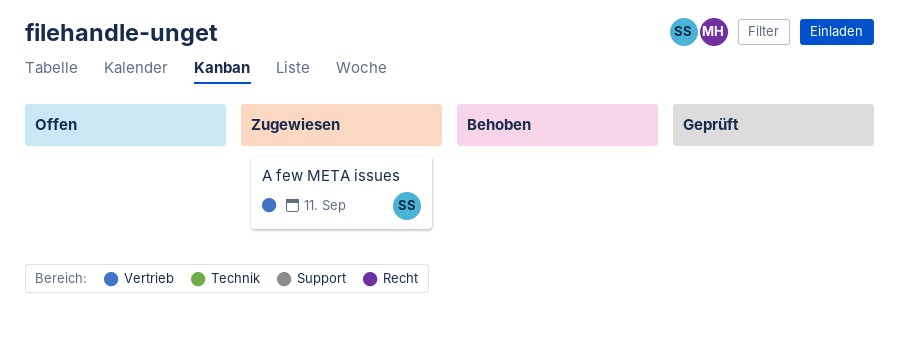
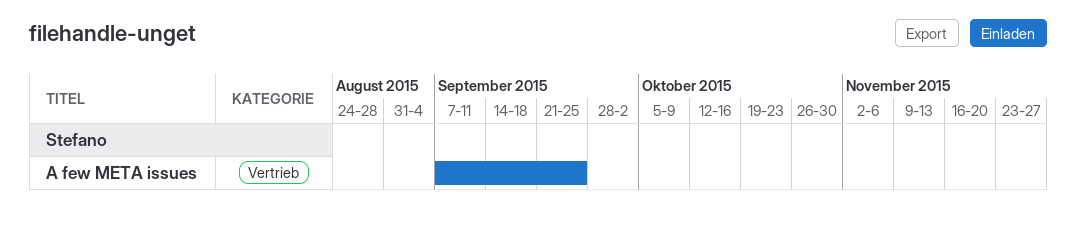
A few META issues, due: Sep 11 -> Sep 25

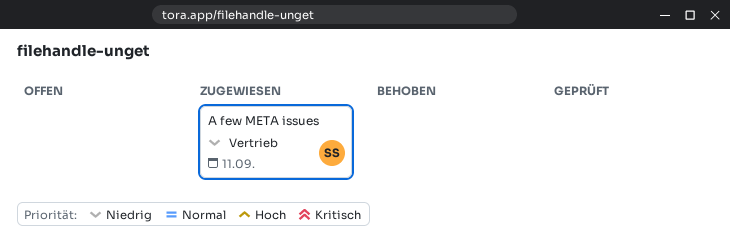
A few META issues, due: Sep 25 -> Sep 11

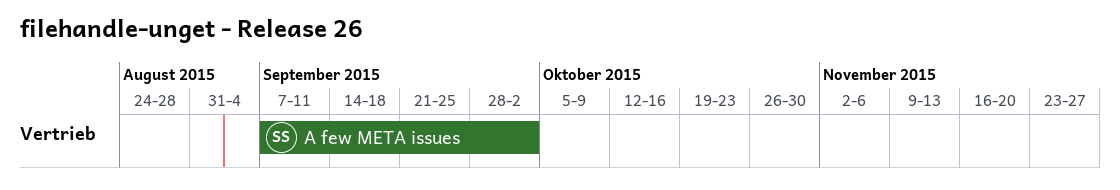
A few META issues, due: Sep 11 -> Oct 2

